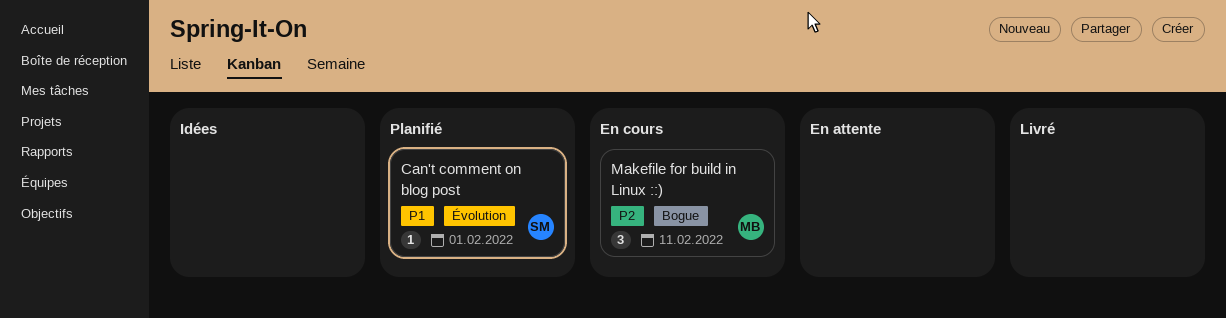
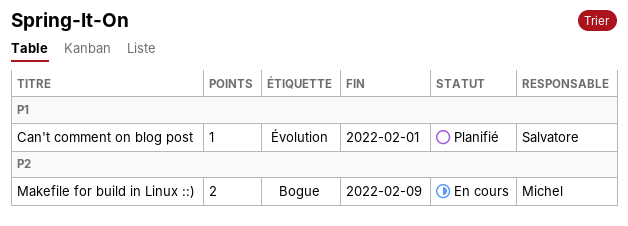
Makefile for build in Linux ::), estimate: 3 -> 2
Makefile for build in Linux ::), due: Feb 11 -> Feb 9

